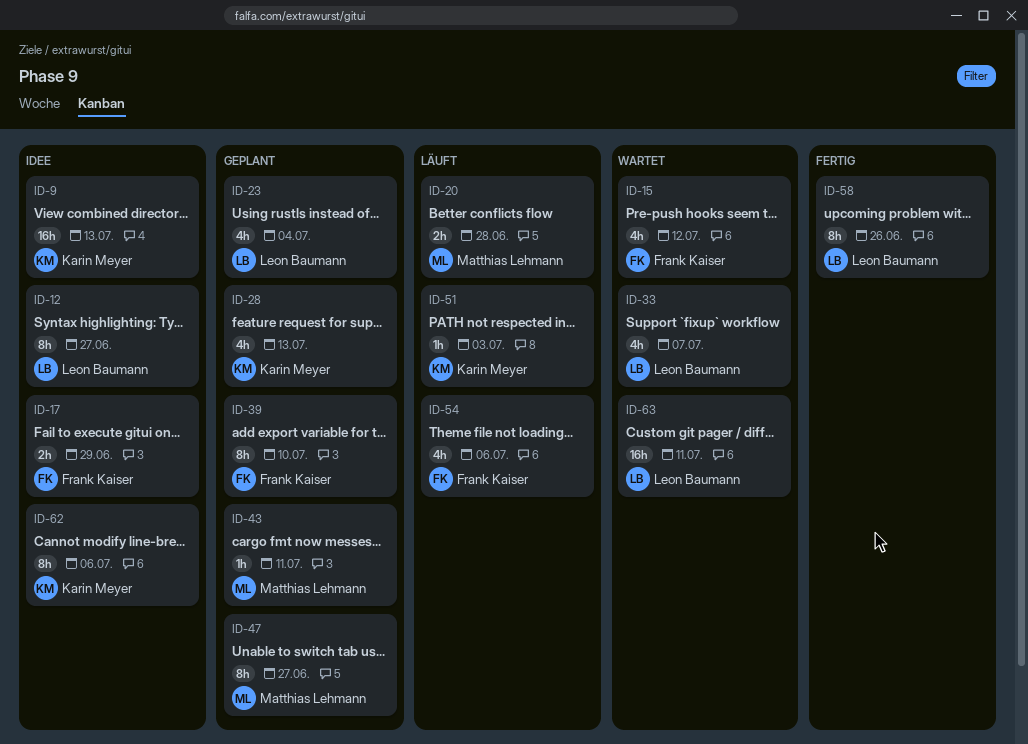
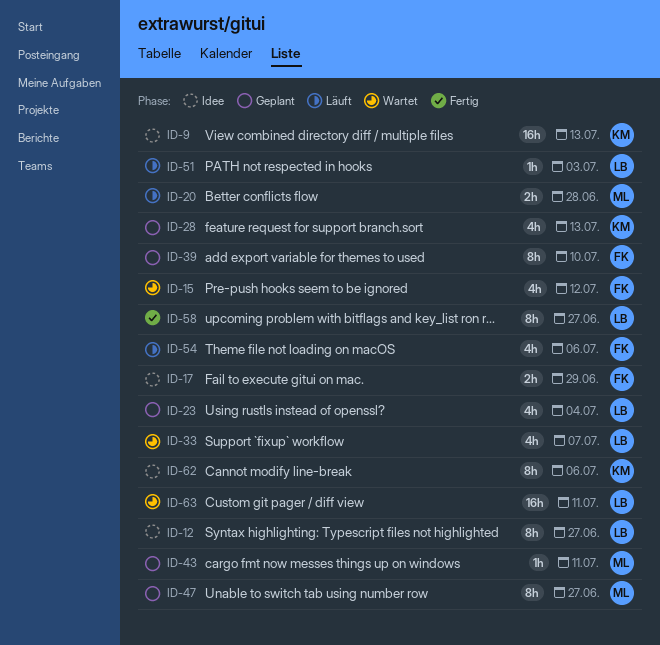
ID-51, owner: Karin Meyer -> Leon Baumann
ID-58, due: Jun 26 -> Jun 27

